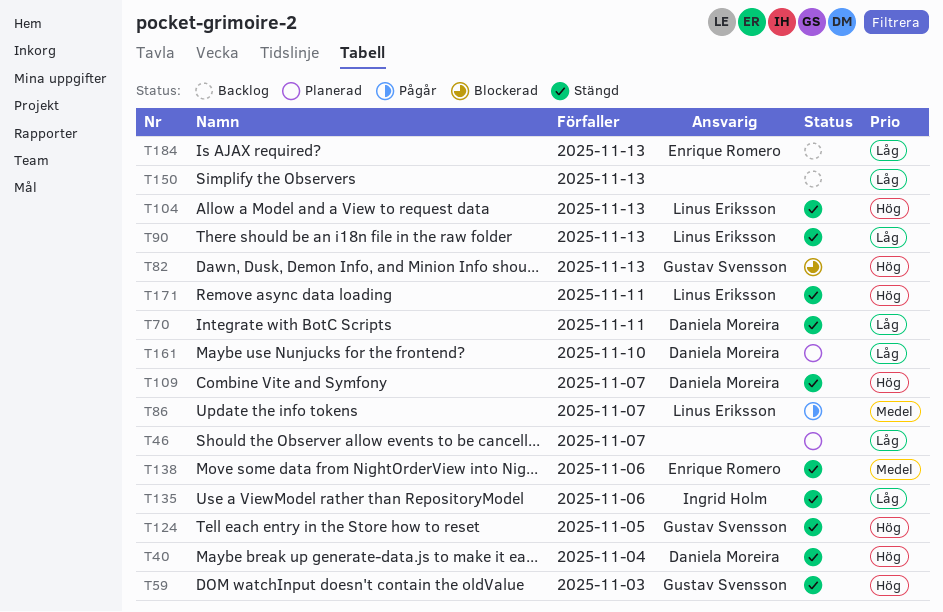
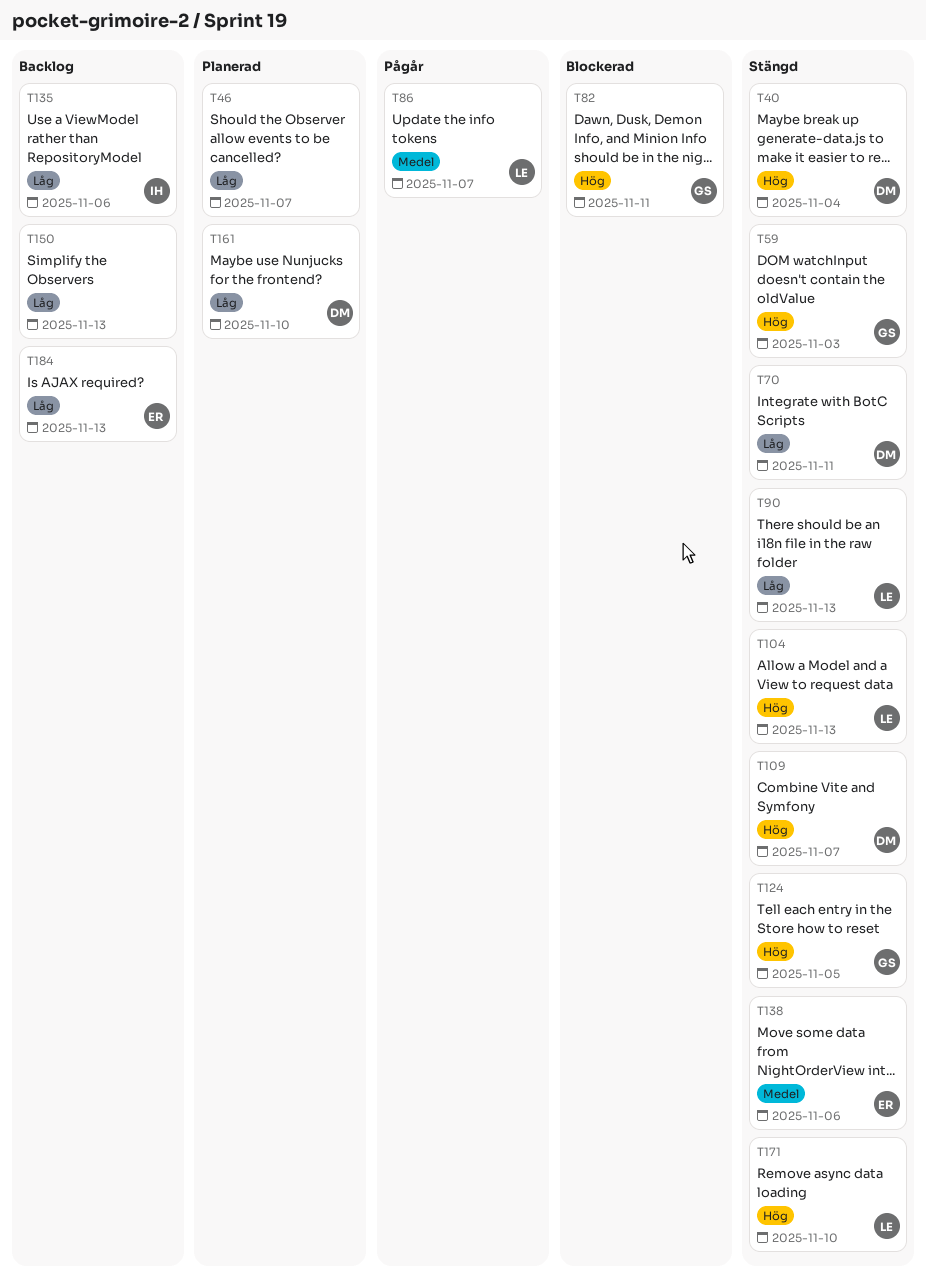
T82, due: Nov 13 -> Nov 11
T135, status: Stängd -> Backlog
T171, due: Nov 11 -> Nov 10

